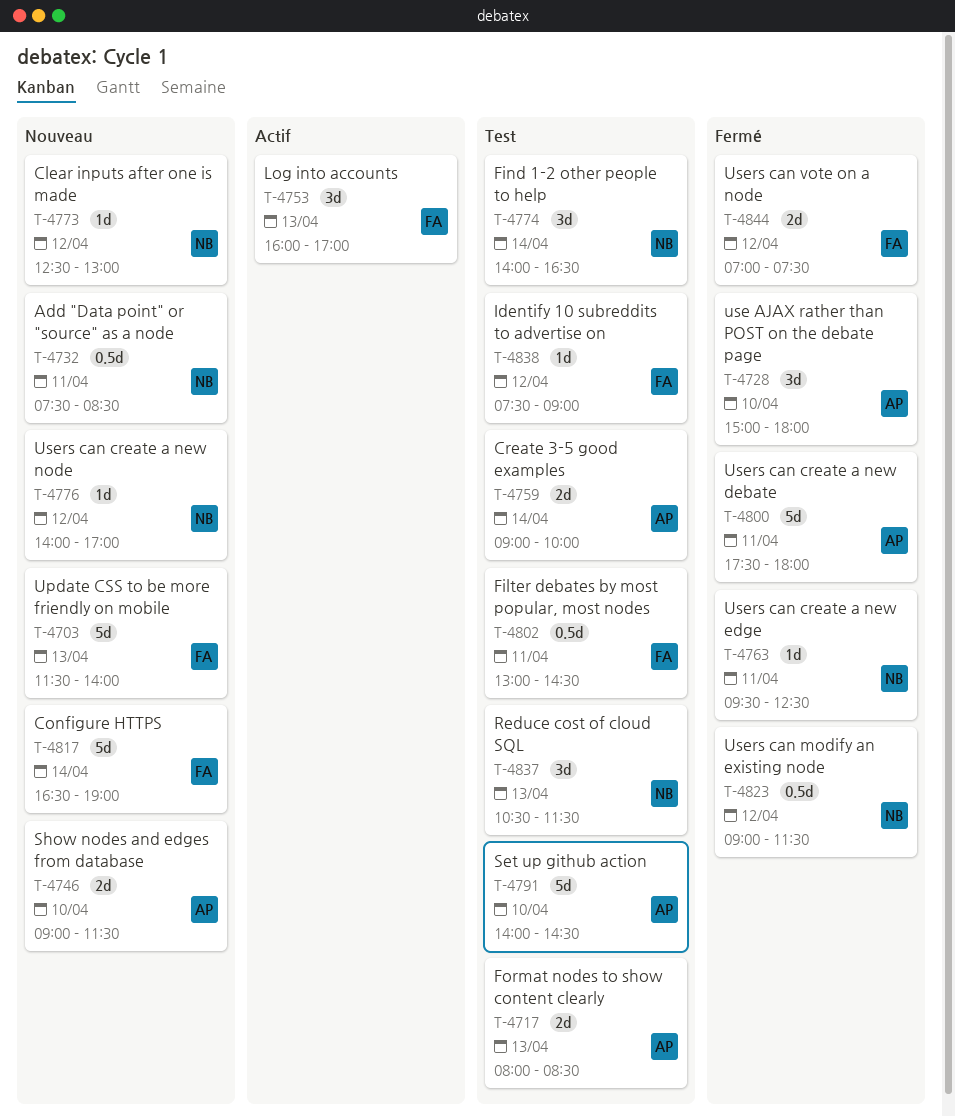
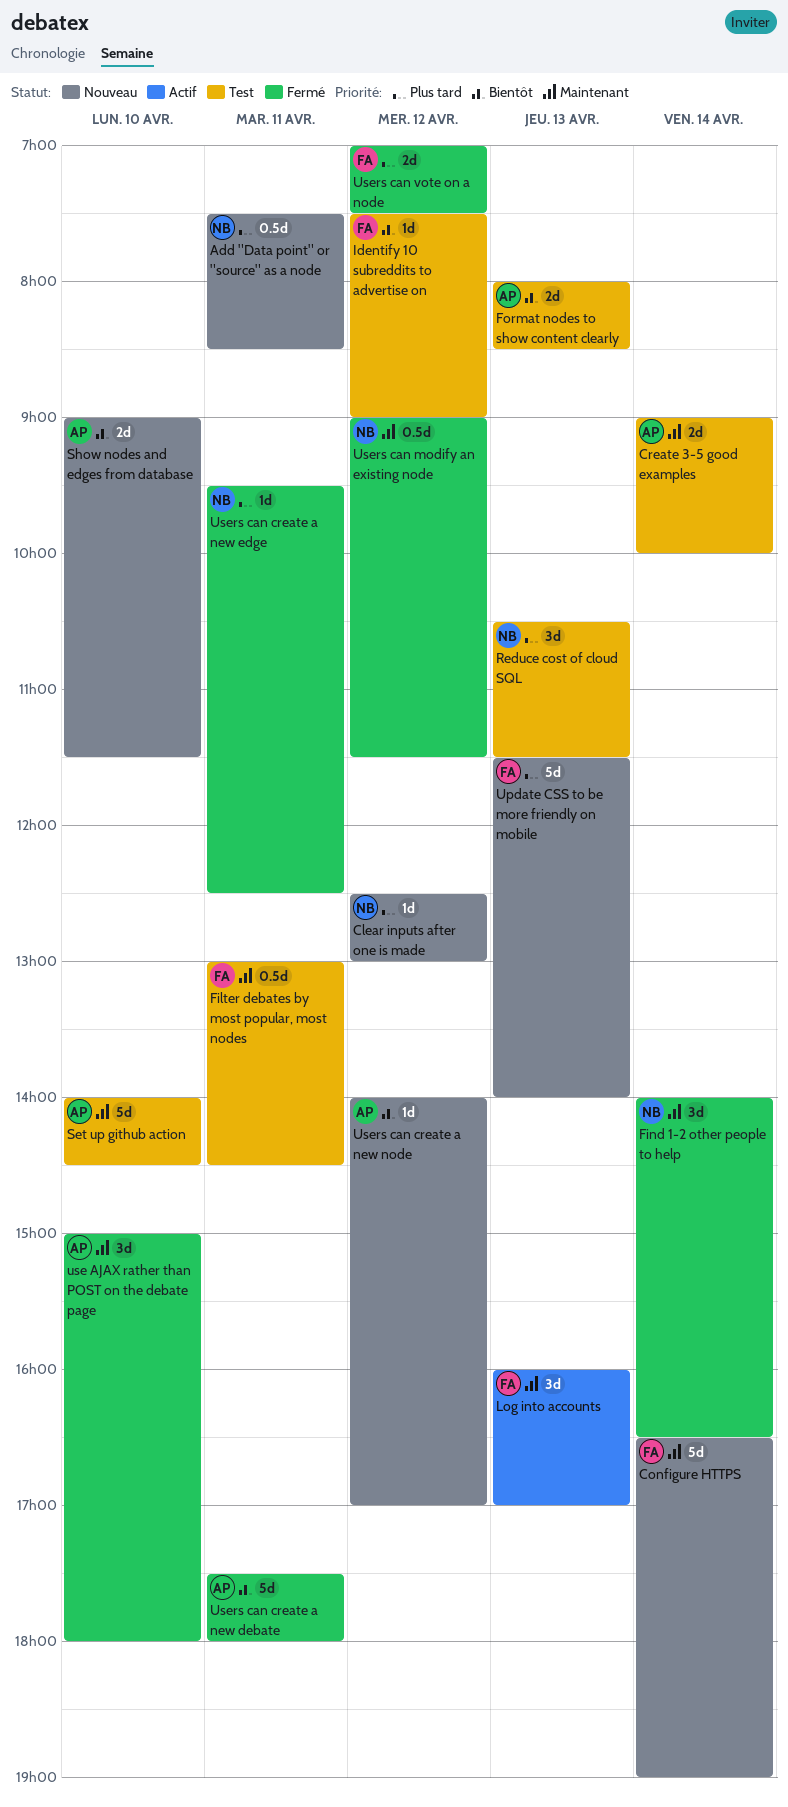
Find 1-2 other people to help, status: Test -> Fermé
Users can create a new node, owner: NB -> AP

